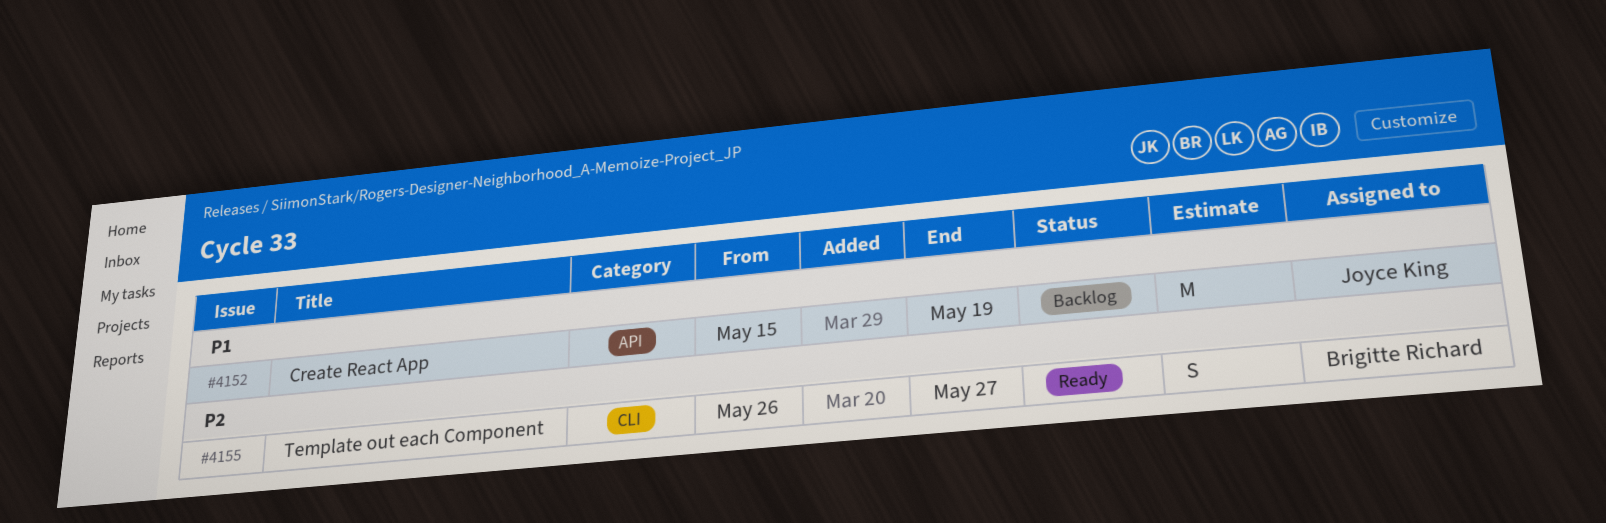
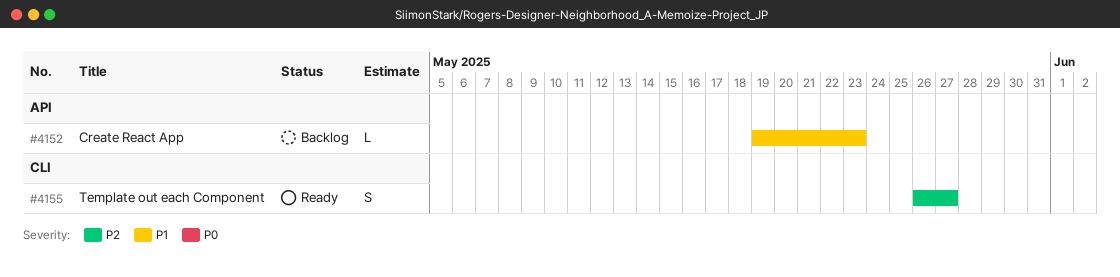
#4152, estimate: M -> L
#4152, start: May 15 -> May 19
#4152, due: May 19 -> May 23

